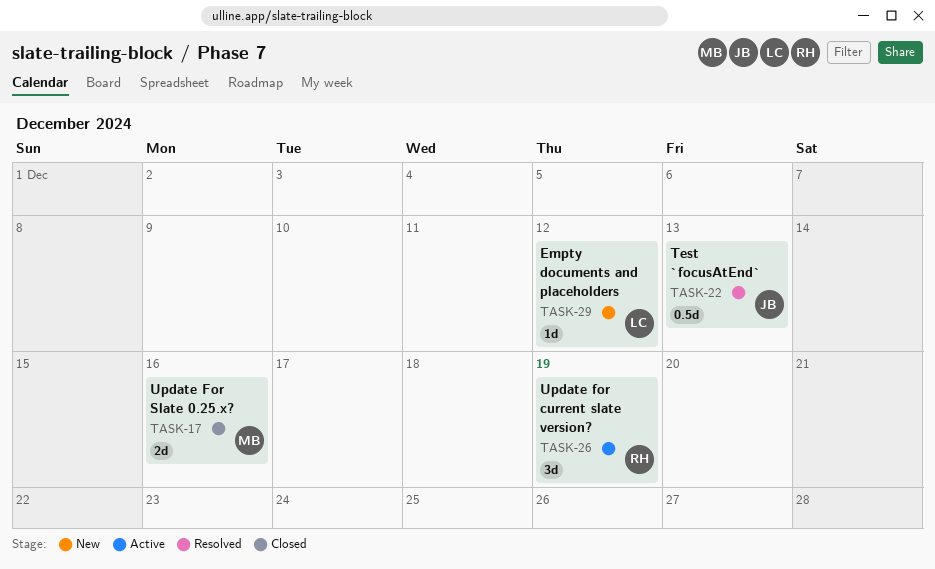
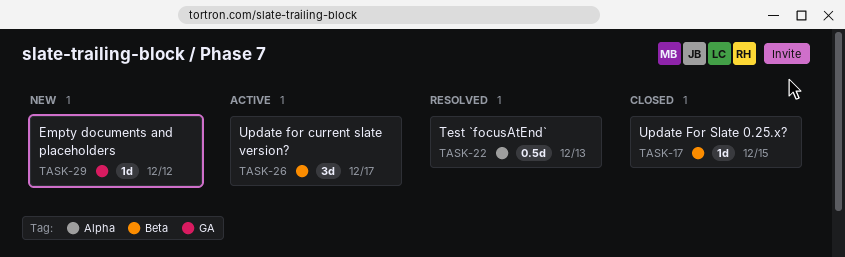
TASK-17, estimate: 2d -> 1d
TASK-17, due: Dec 16 -> Dec 15
TASK-26, due: Dec 19 -> Dec 17

